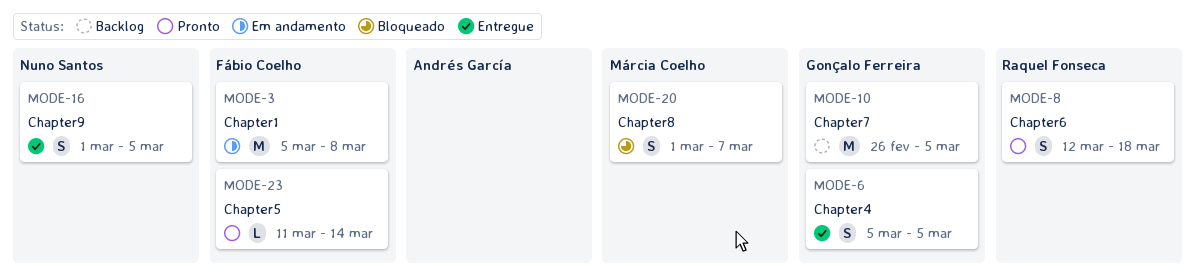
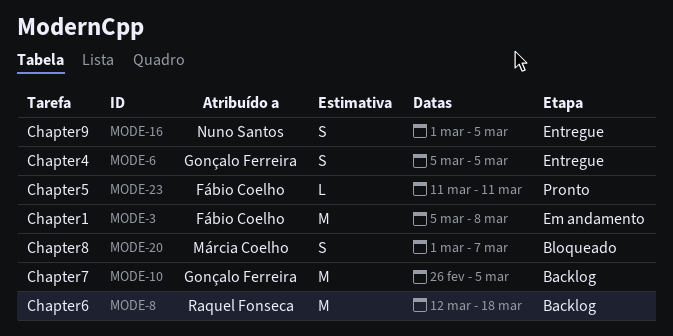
MODE-8, status: Pronto -> Backlog
MODE-8, estimate: S -> M
MODE-23, due: Mar 14 -> Mar 11

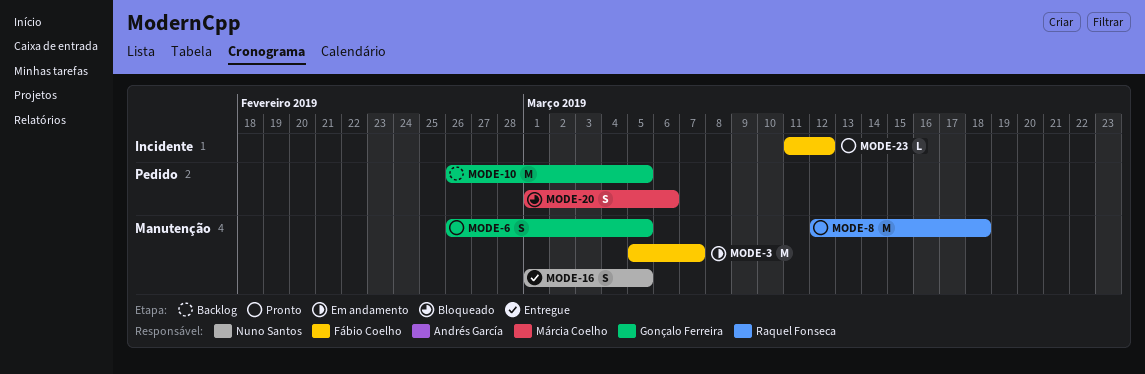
MODE-3, due: Mar 8 -> Mar 7
MODE-6, status: Entregue -> Pronto
MODE-6, start: Mar 5 -> Feb 26
MODE-8, status: Backlog -> Pronto
MODE-20, due: Mar 7 -> Mar 6
MODE-23, due: Mar 11 -> Mar 12

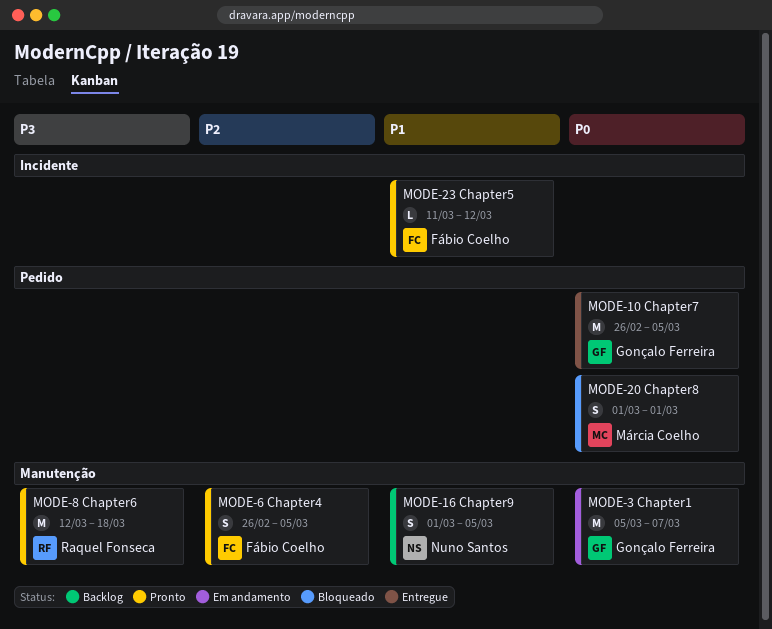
MODE-3, owner: Fábio Coelho -> Gonçalo Ferreira
MODE-6, owner: Gonçalo Ferreira -> Fábio Coelho
MODE-10, status: Backlog -> Entregue
MODE-16, status: Entregue -> Backlog
MODE-20, due: Mar 6 -> Mar 1

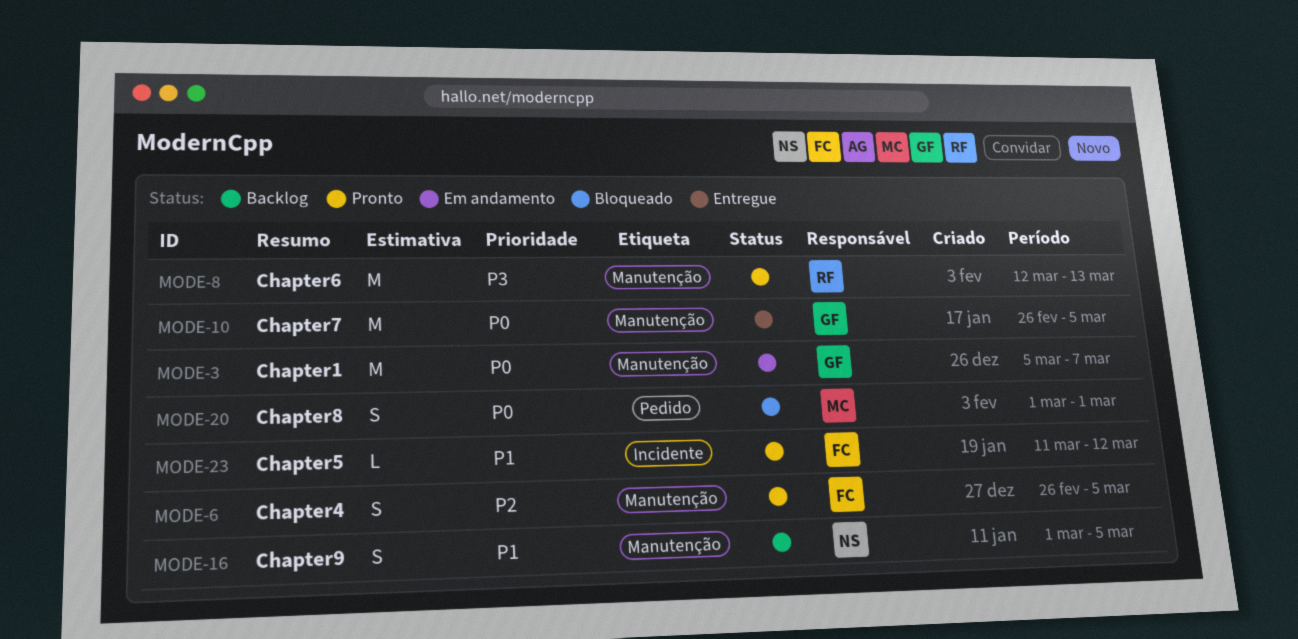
MODE-8, due: Mar 18 -> Mar 13
MODE-10, label: Pedido -> Manutenção

